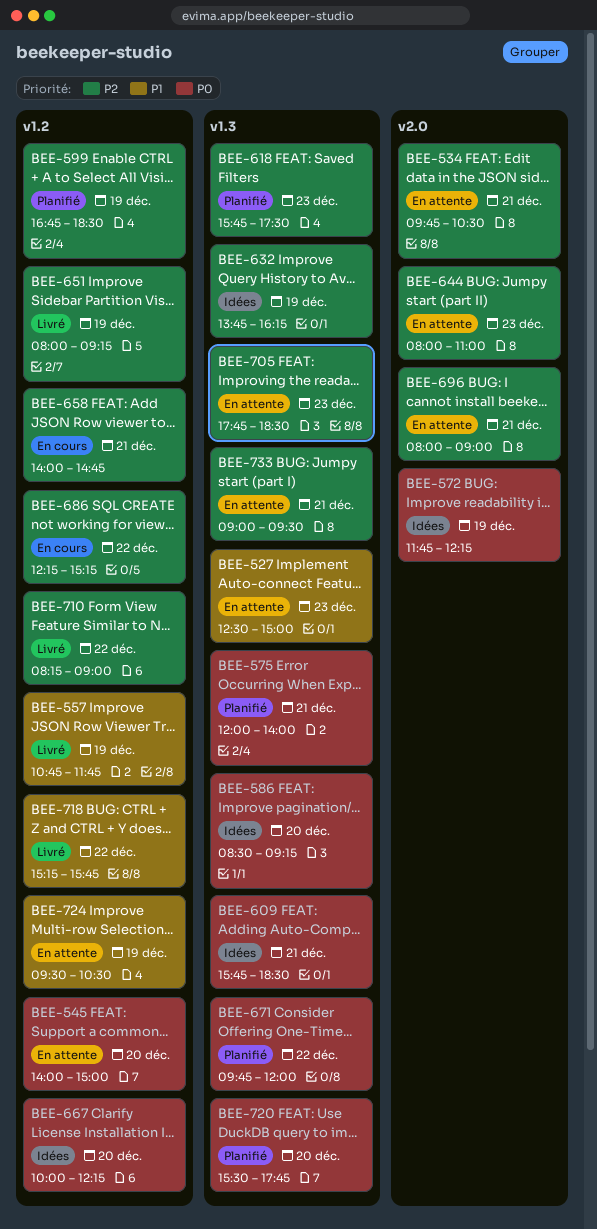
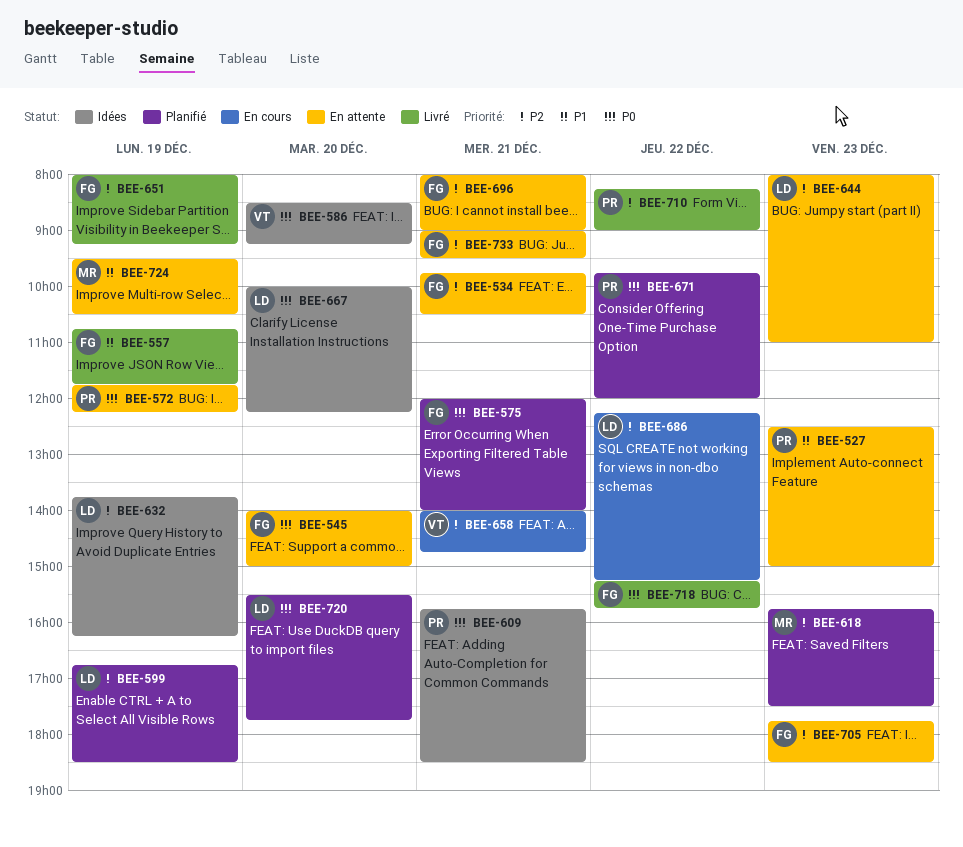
BEE-572, status: Idées -> En attente
BEE-718, priority: P1 -> P0

